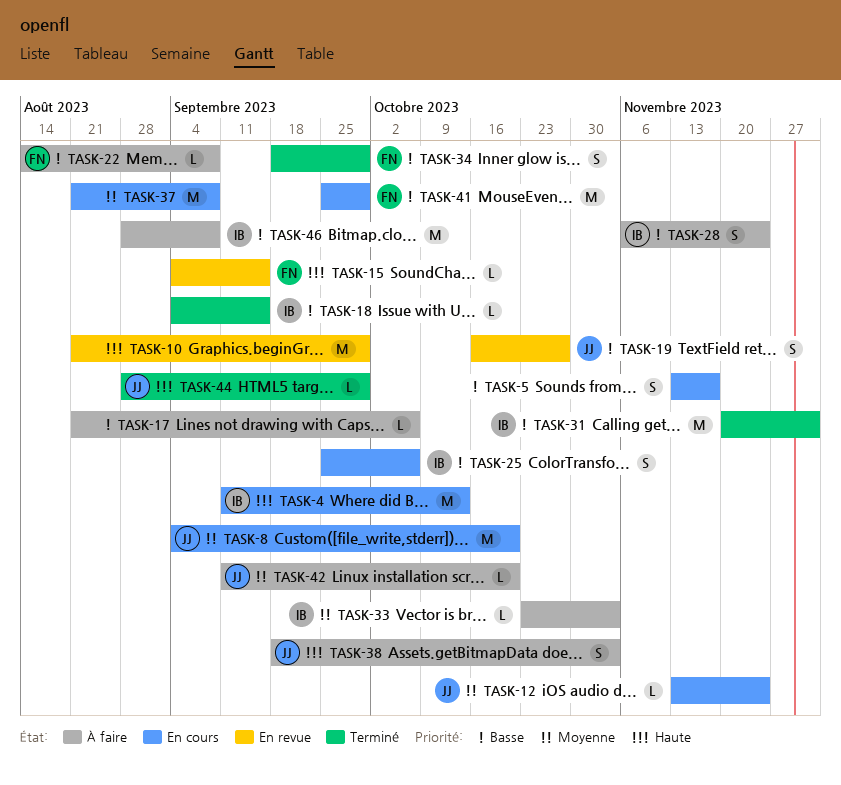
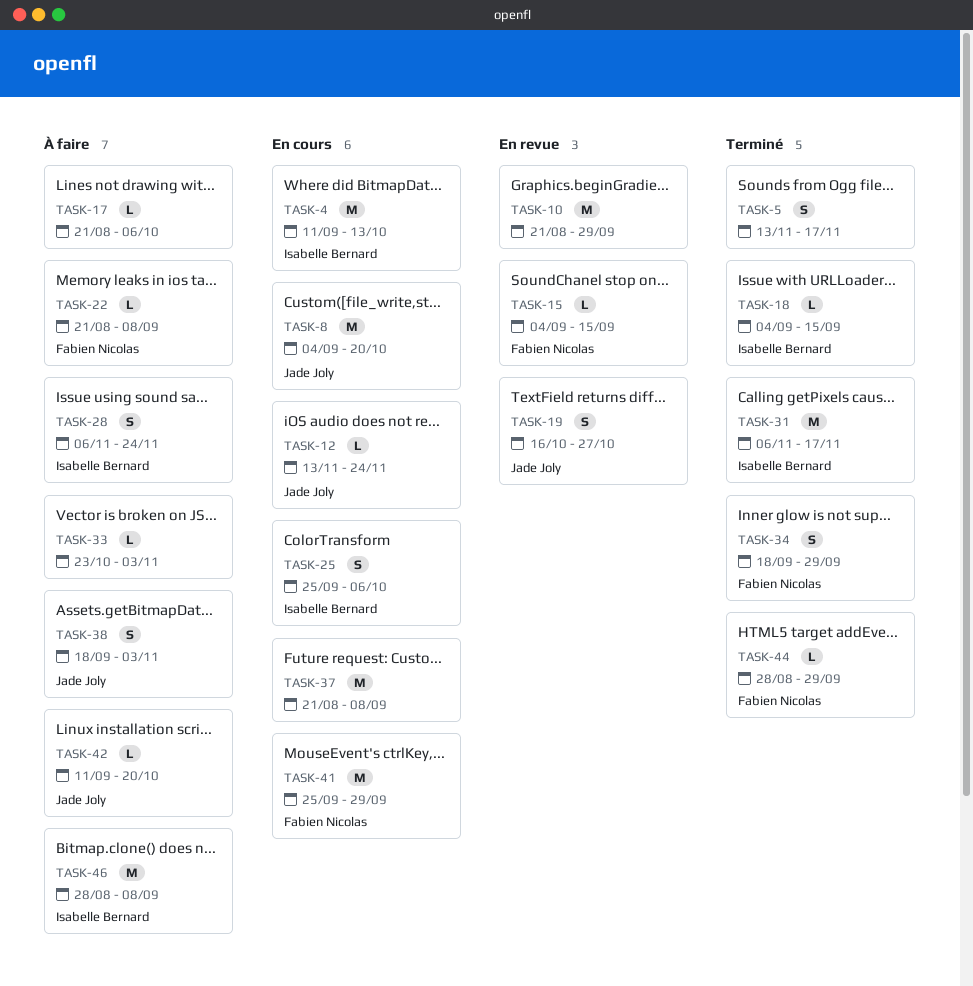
TASK-5, status: En cours -> Terminé
TASK-22, start: Aug 14 -> Aug 21
TASK-31, start: Nov 20 -> Nov 6
TASK-31, due: Dec 1 -> Nov 17
TASK-33, owner: Isabelle Bernard -> none
TASK-44, owner: Jade Joly -> Fabien Nicolas

